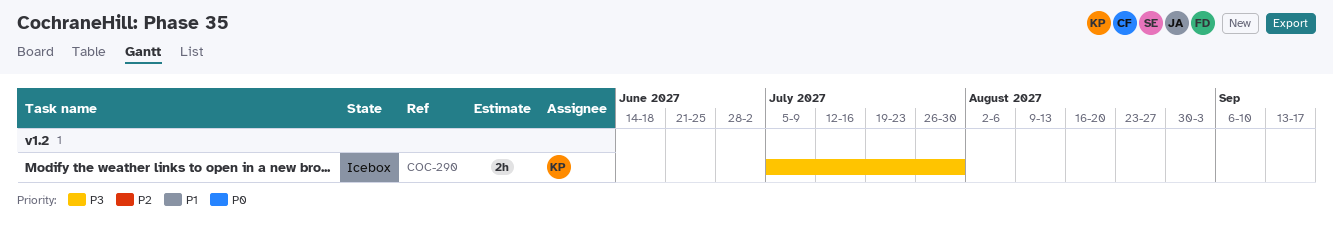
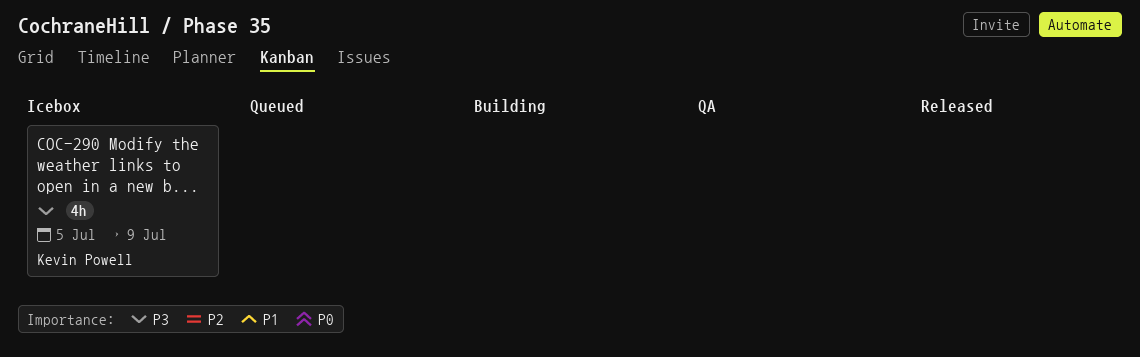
COC-290, estimate: 2h -> 4h
COC-290, due: Jul 30 -> Jul 9

